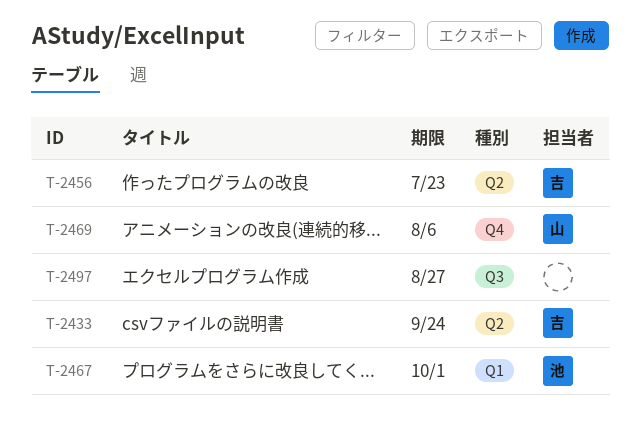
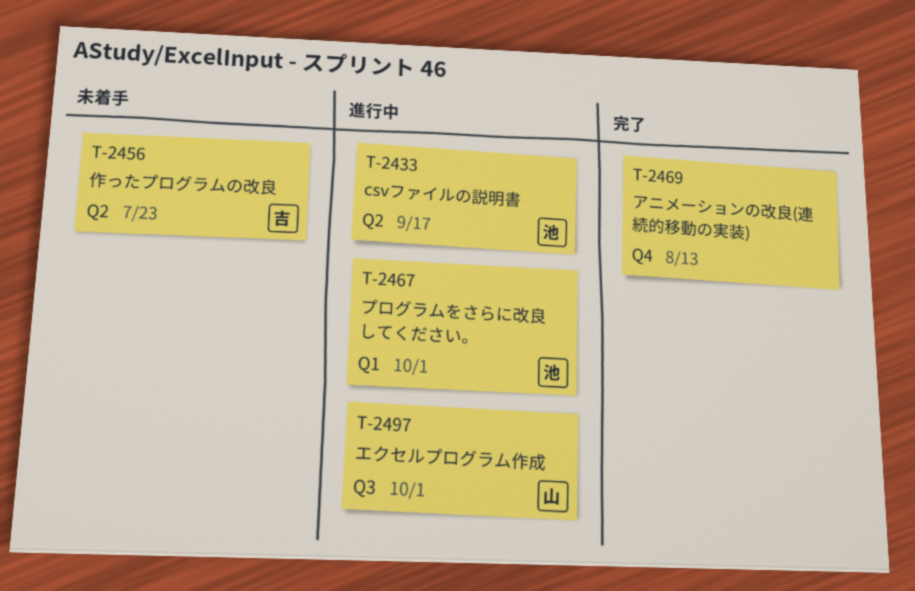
T-2433, owner: 吉 -> 池
T-2433, due: Sep 24 -> Sep 17
T-2469, owner: 山 -> none
T-2469, due: Aug 6 -> Aug 13
T-2497, owner: none -> 山
T-2497, due: Aug 27 -> Oct 1

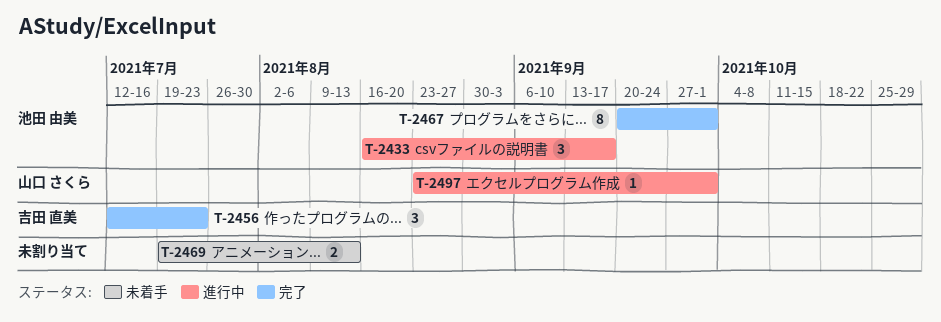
T-2456, status: 未着手 -> 完了
T-2467, status: 進行中 -> 完了
T-2469, status: 完了 -> 未着手

